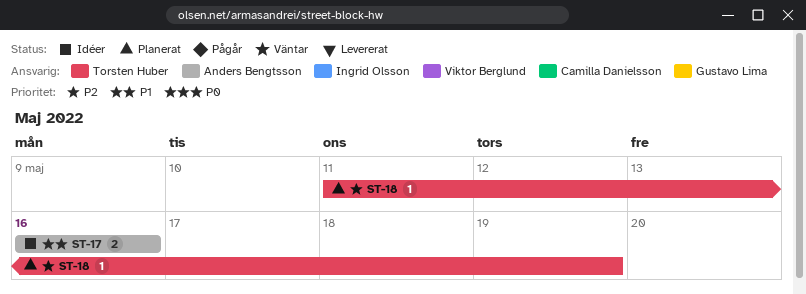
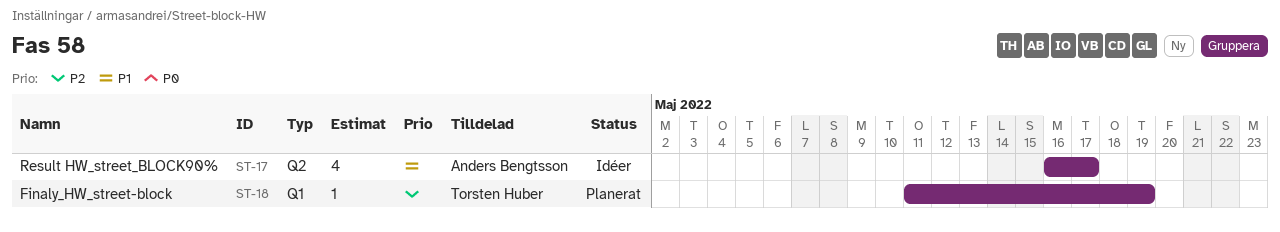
ST-17, estimate: 2 -> 4
ST-17, due: May 16 -> May 17

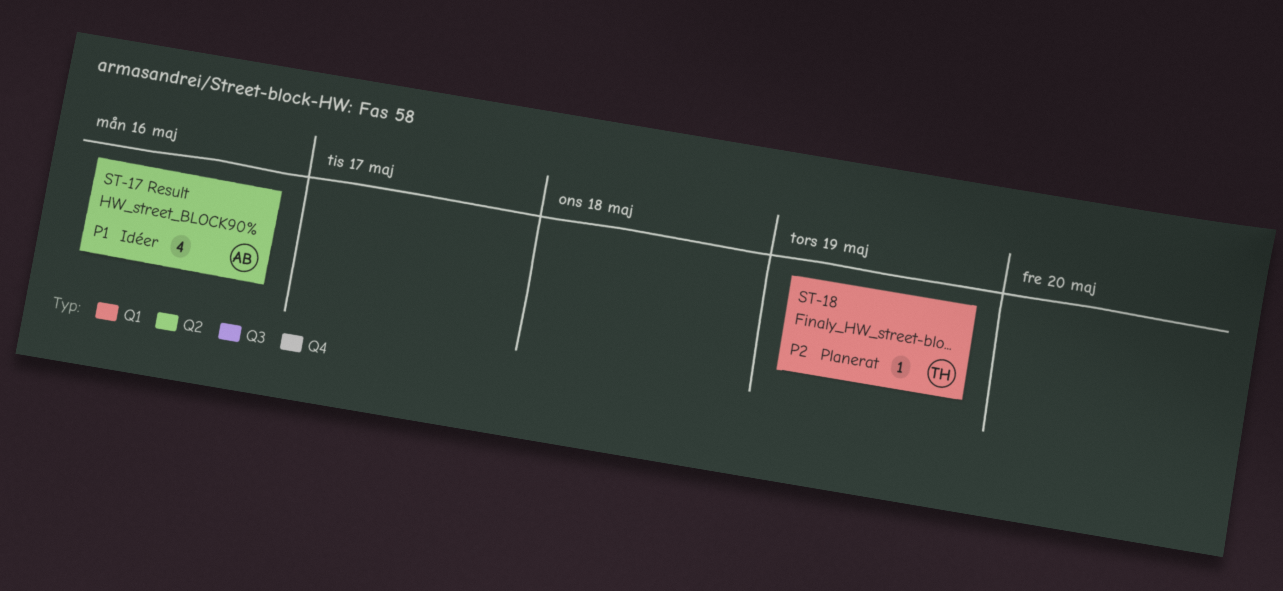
ST-17, due: May 17 -> May 16

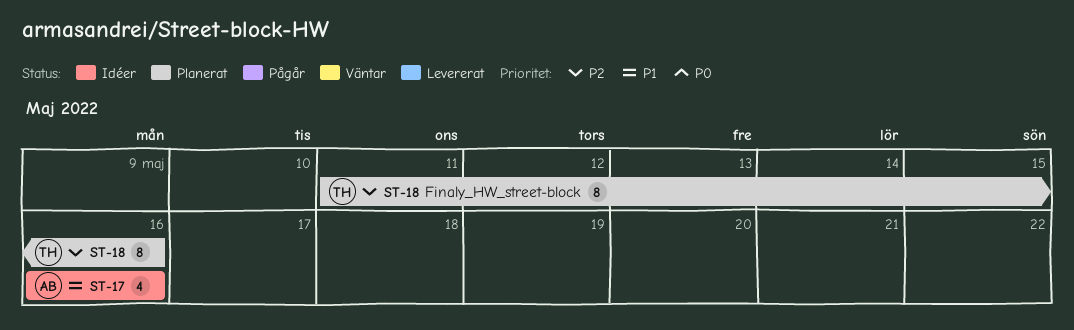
ST-18, estimate: 1 -> 8
ST-18, due: May 19 -> May 16

